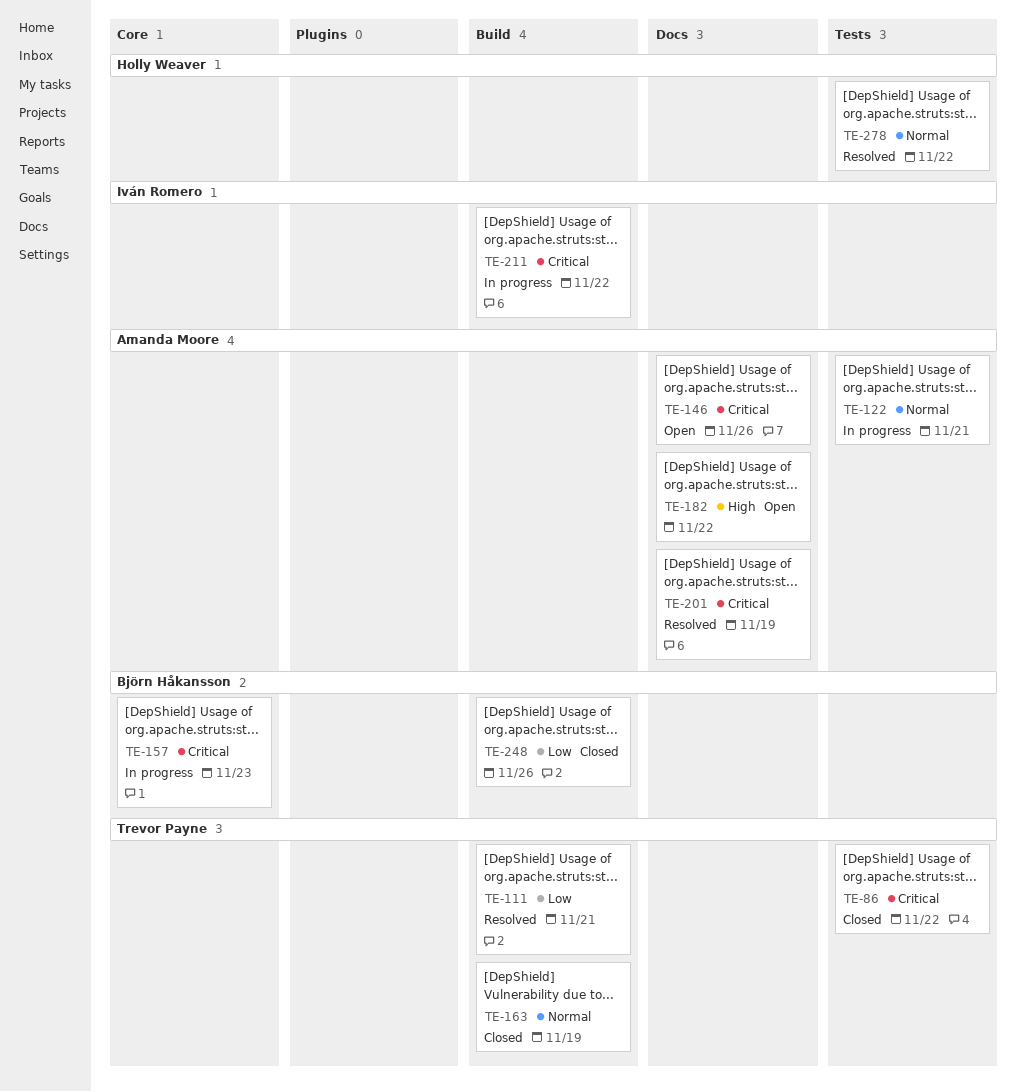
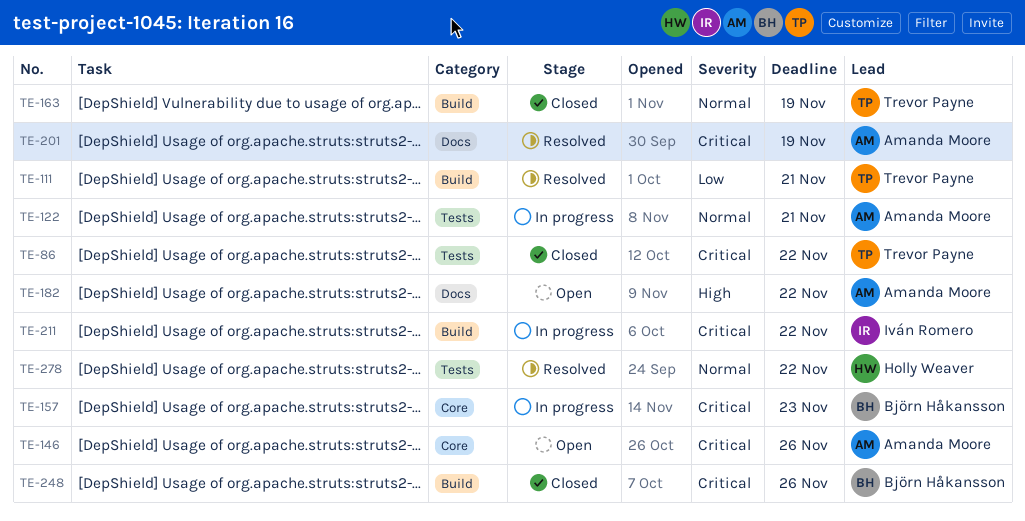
TE-146, label: Docs -> Core
TE-248, priority: Low -> Critical

